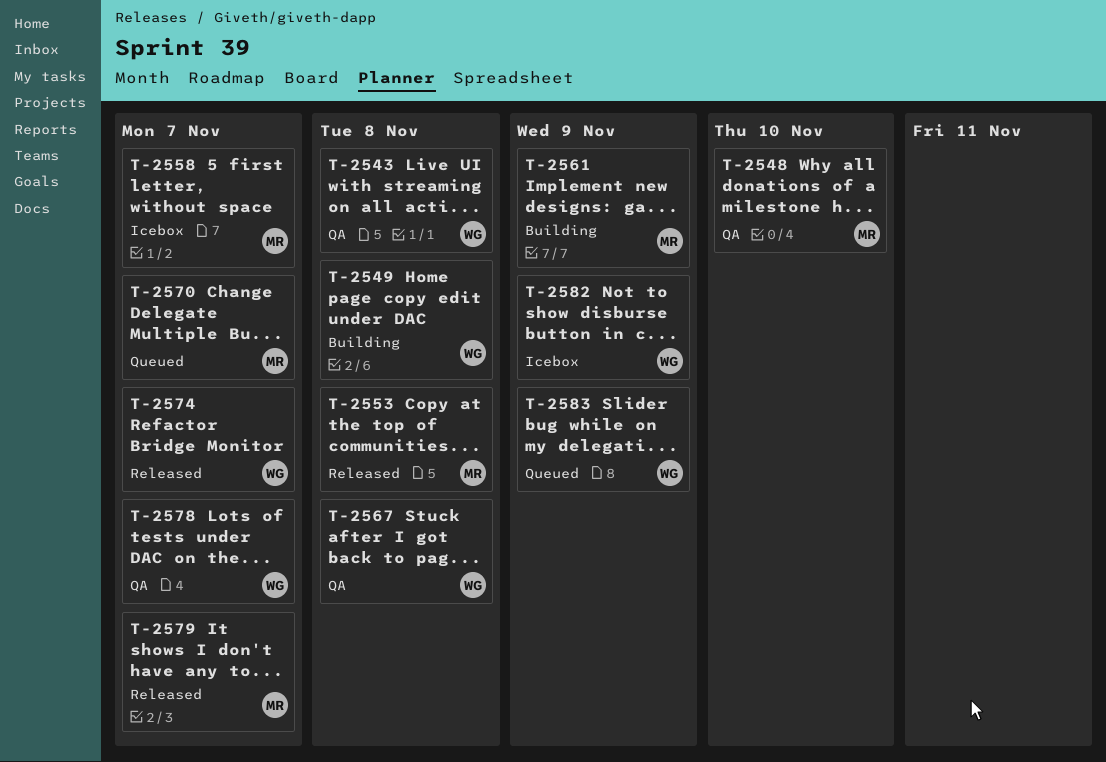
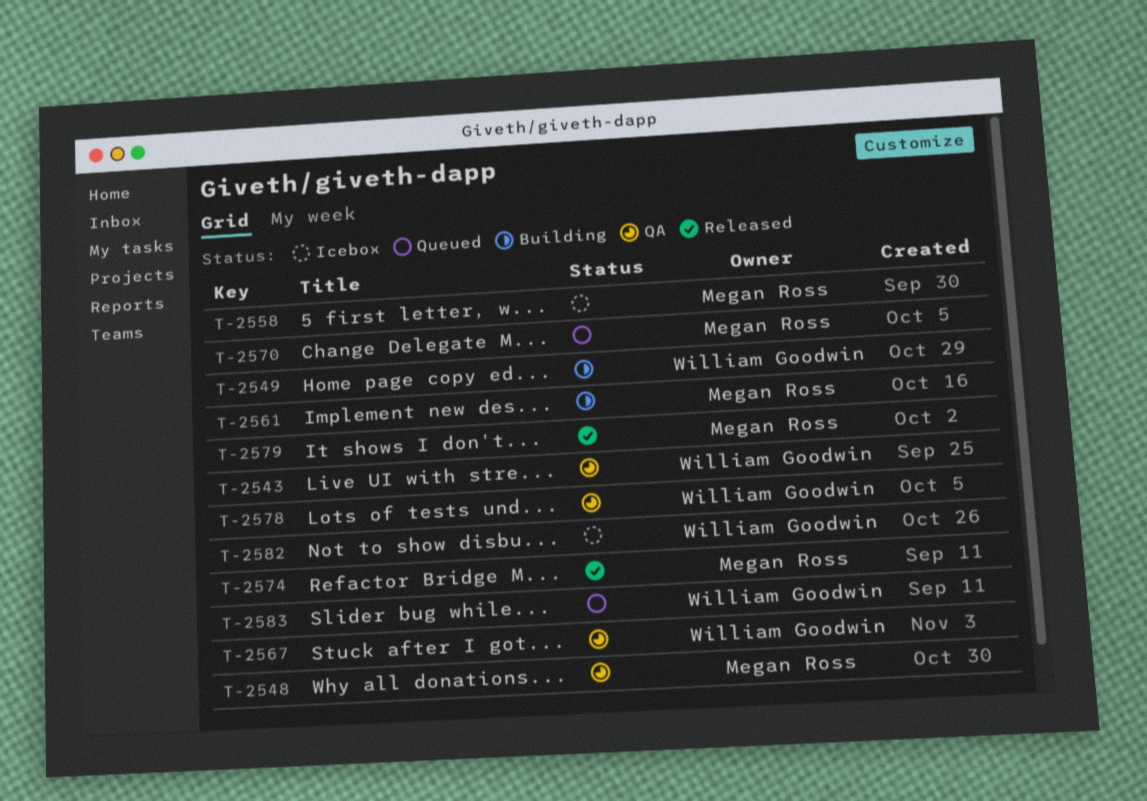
T-2553: present -> none
T-2574, owner: William Goodwin -> Megan Ross

